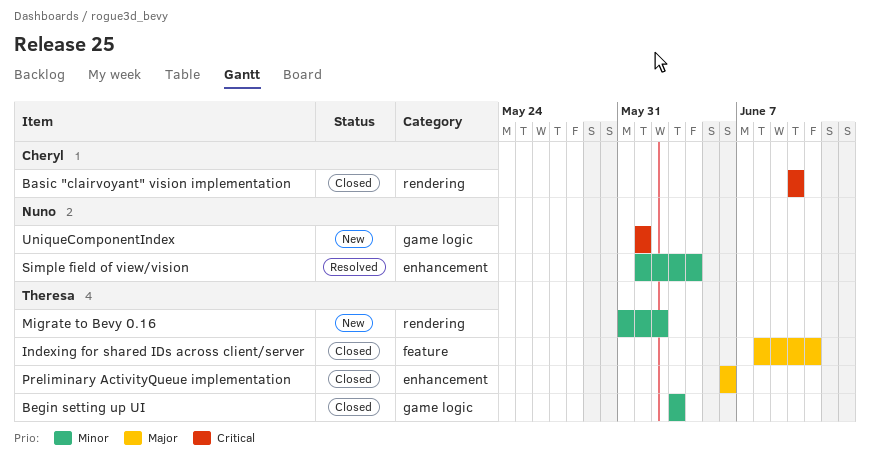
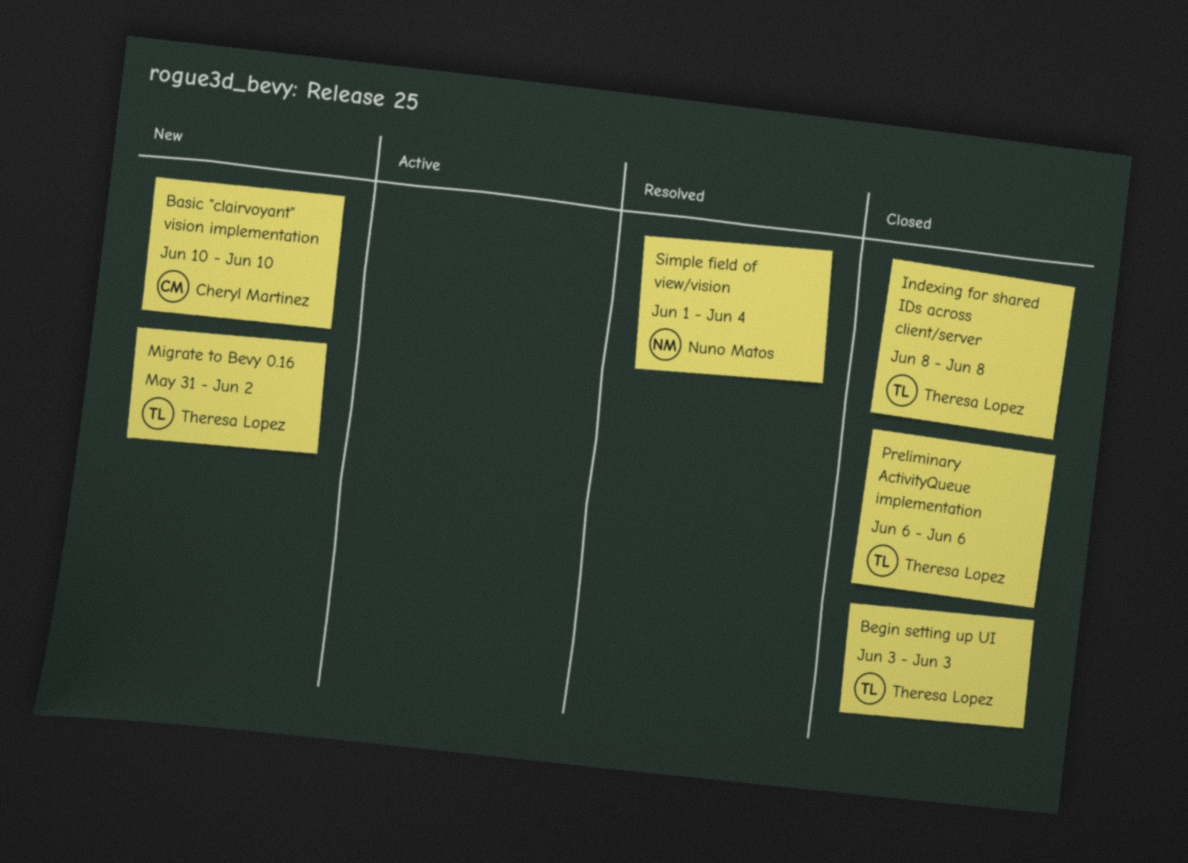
Basic "clairvoyant" vision implementation, status: Closed -> New
Indexing for shared IDs across client/server, due: Jun 11 -> Jun 8
UniqueComponentIndex: present -> none

